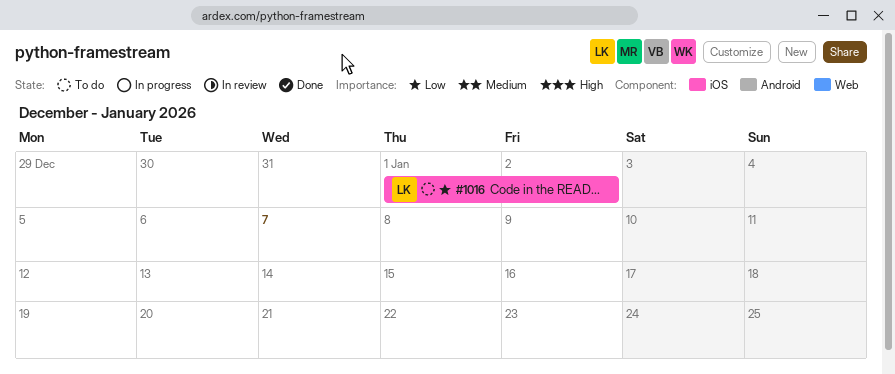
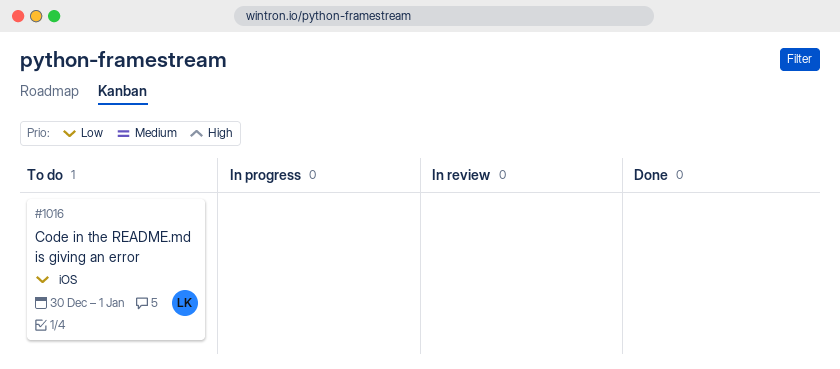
#1016, start: Jan 1 -> Dec 30
#1016, due: Jan 2 -> Jan 1

